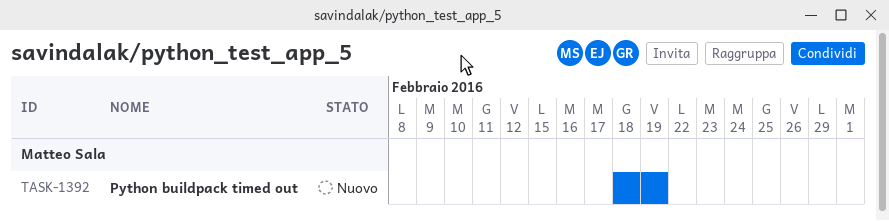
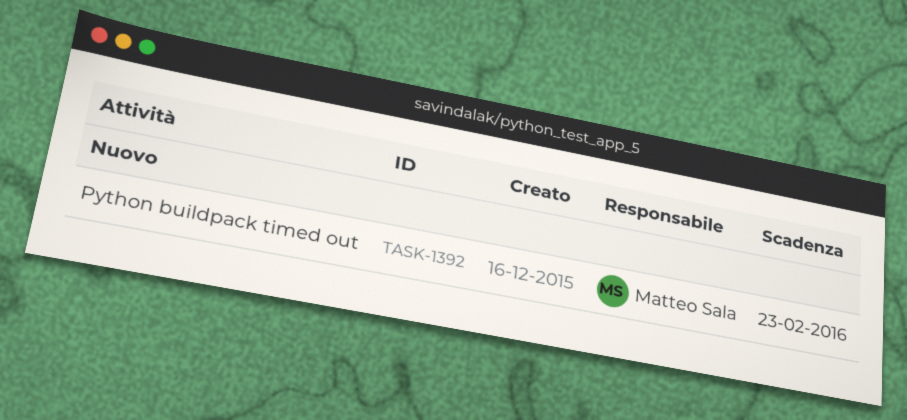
TASK-1392, due: Feb 19 -> Feb 23

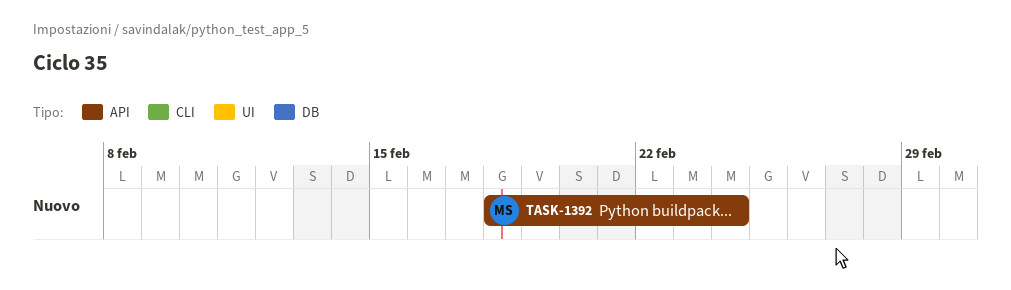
TASK-1392, due: Feb 23 -> Feb 24

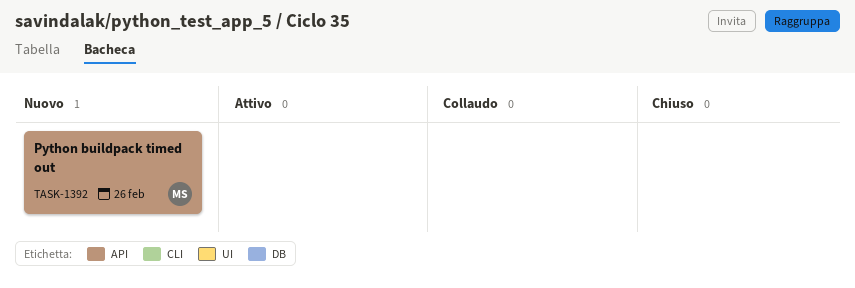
TASK-1392, due: Feb 24 -> Feb 26

